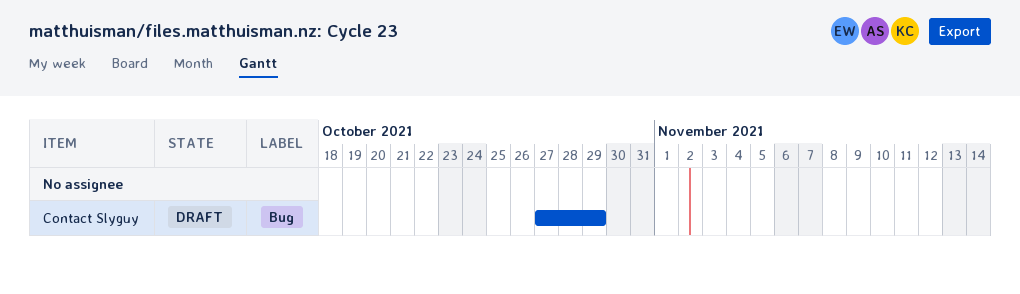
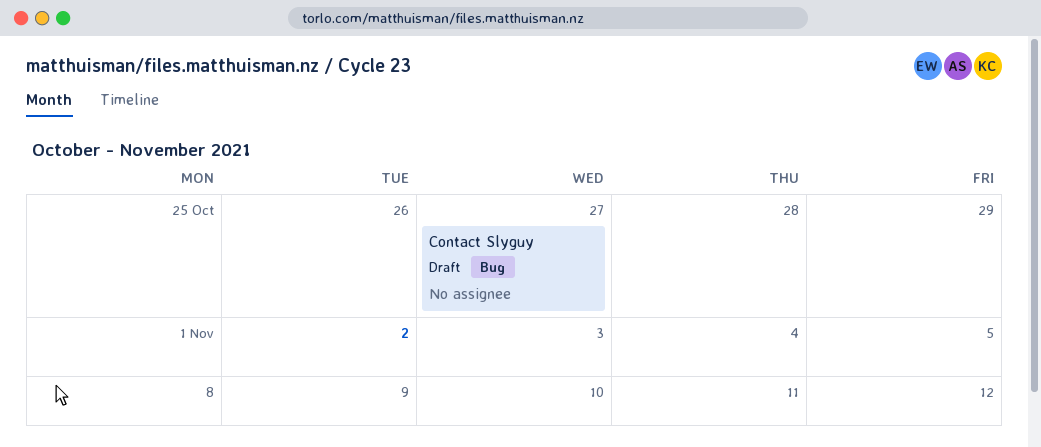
Contact Slyguy, due: Oct 29 -> Oct 27

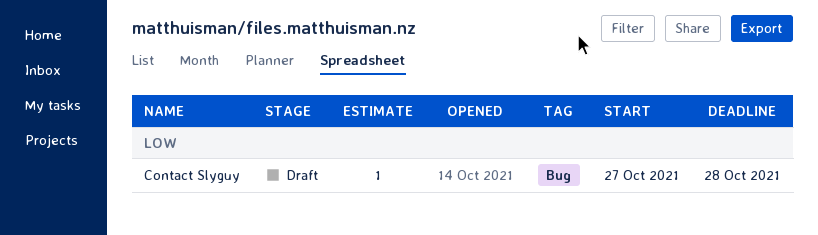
Contact Slyguy, due: Oct 27 -> Oct 28

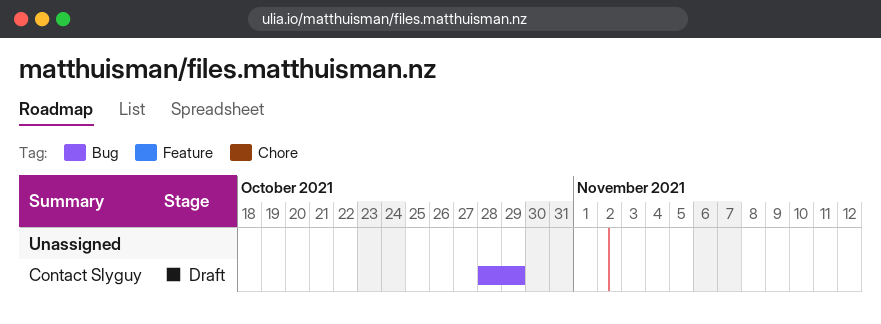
Contact Slyguy, start: Oct 27 -> Oct 28
Contact Slyguy, due: Oct 28 -> Oct 29

